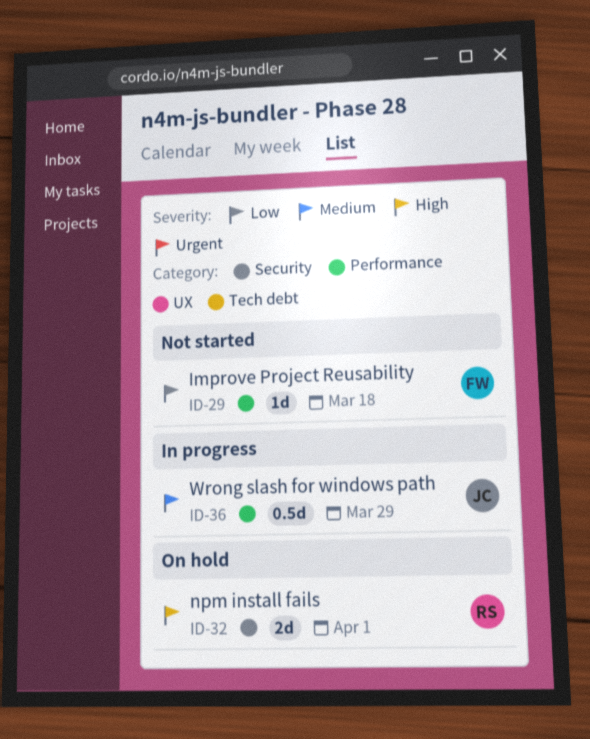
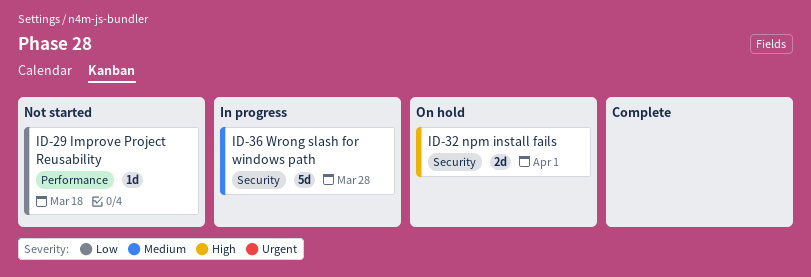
ID-36, label: Performance -> Security
ID-36, estimate: 0.5d -> 5d
ID-36, due: Mar 29 -> Mar 28

